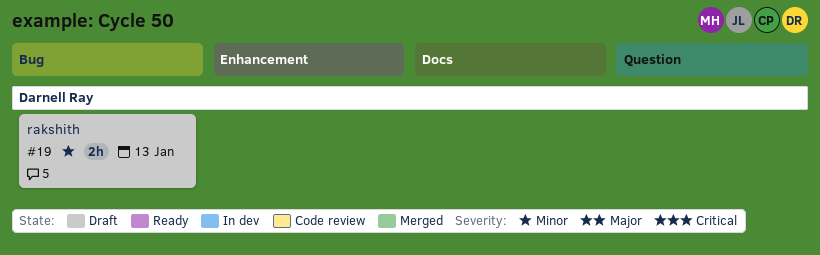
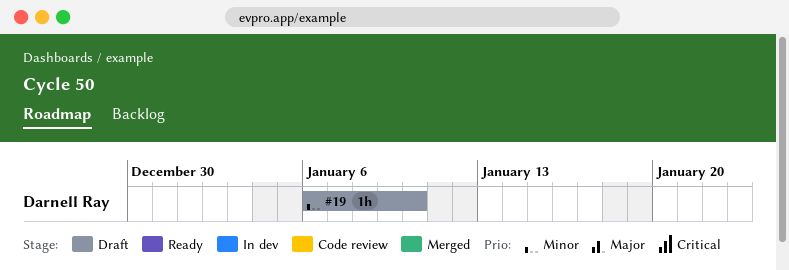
#19, estimate: 2h -> 1h
#19, due: Jan 13 -> Jan 10

